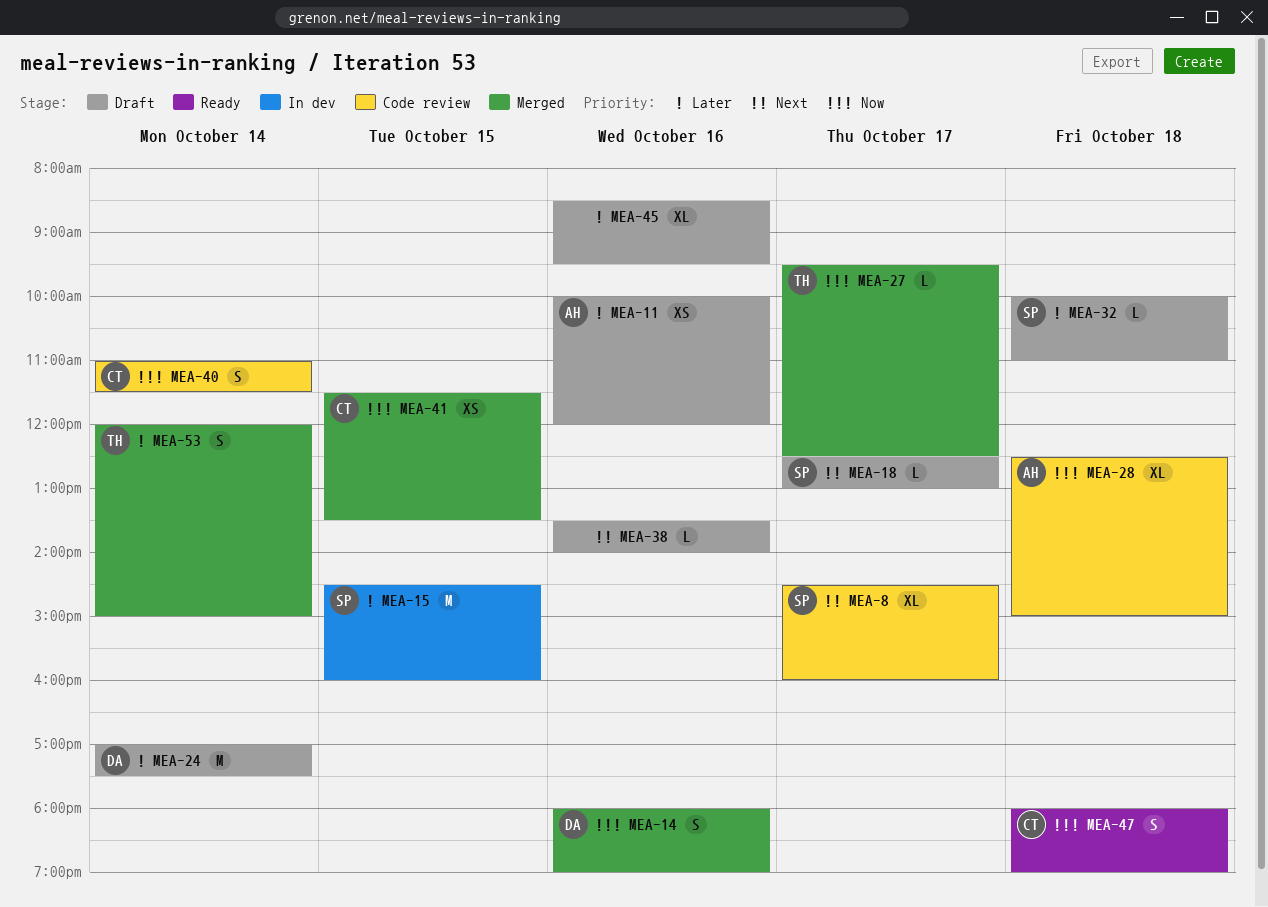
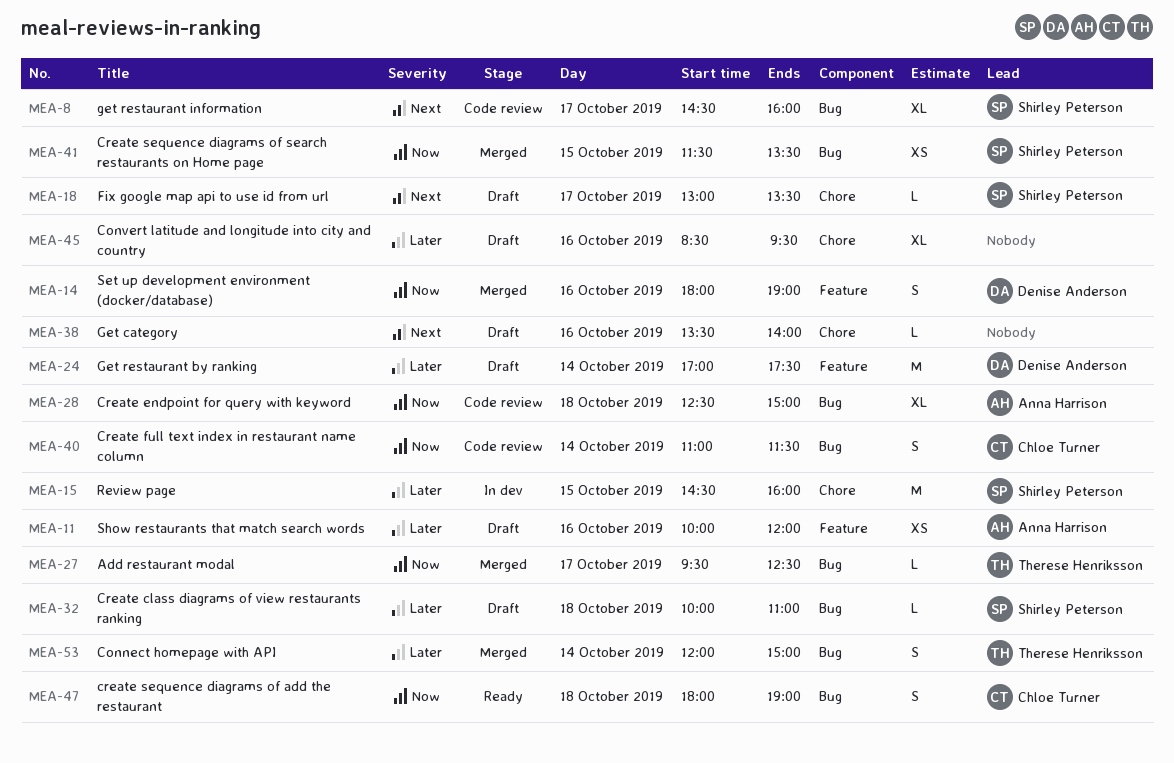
MEA-18, begins: 12:30 -> 13:00
MEA-18, ends: 13:00 -> 13:30
MEA-41, owner: Chloe Turner -> Shirley Peterson

